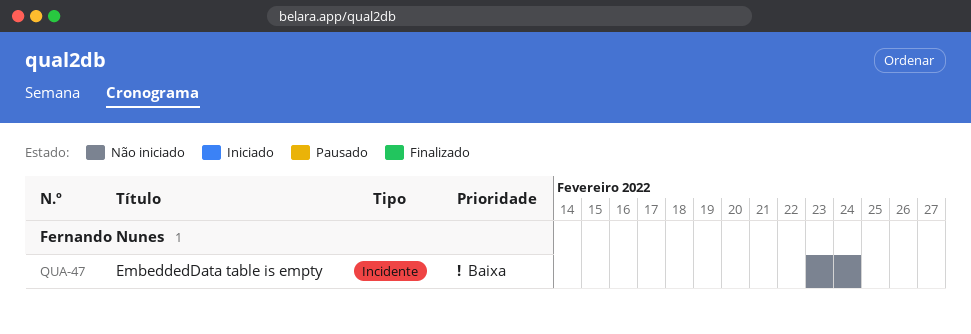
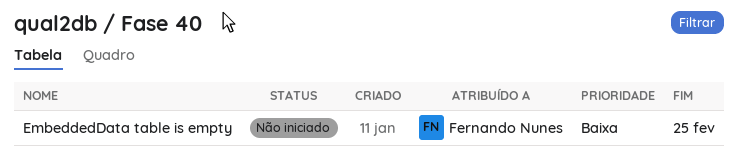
EmbeddedData table is empty, due: Feb 24 -> Feb 25

